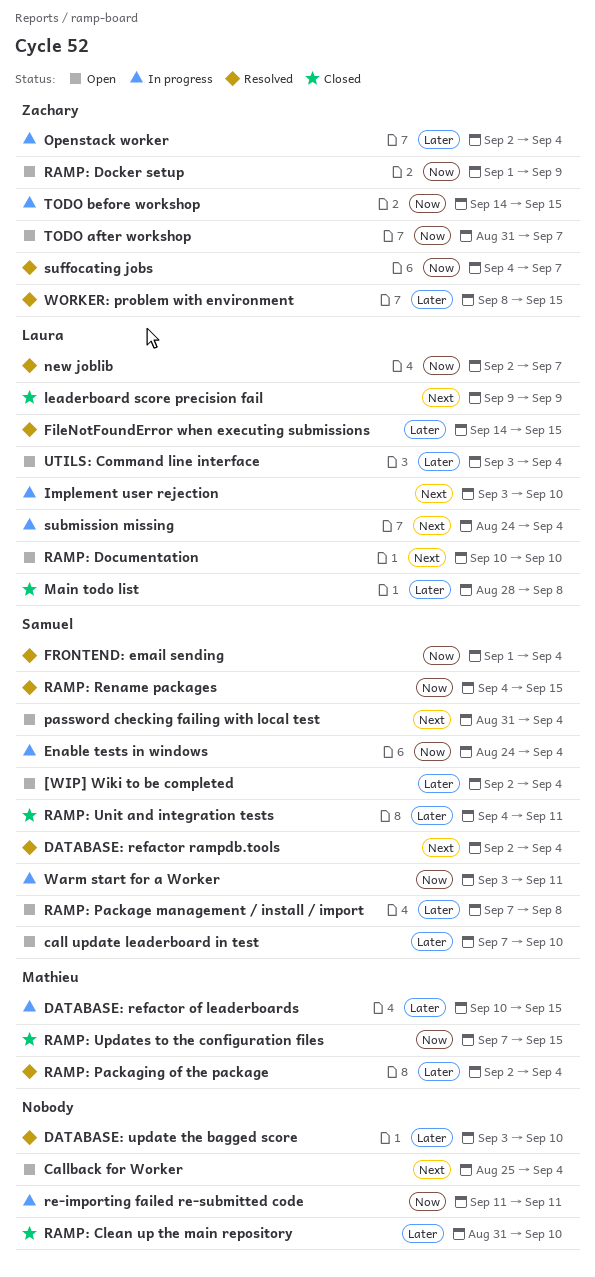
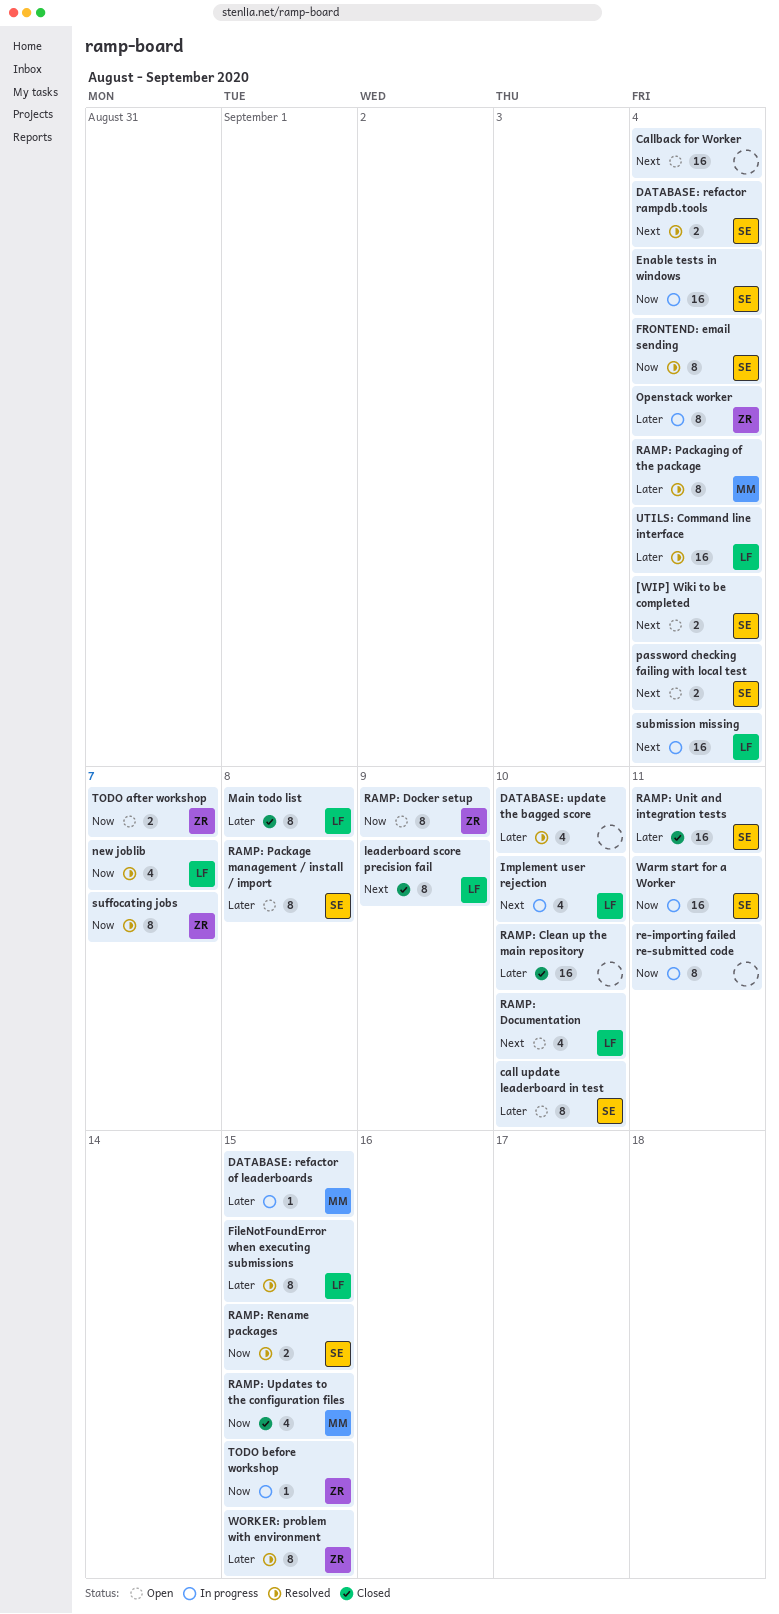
[WIP] Wiki to be completed, priority: Later -> Next
UTILS: Command line interface, status: Open -> Resolved

